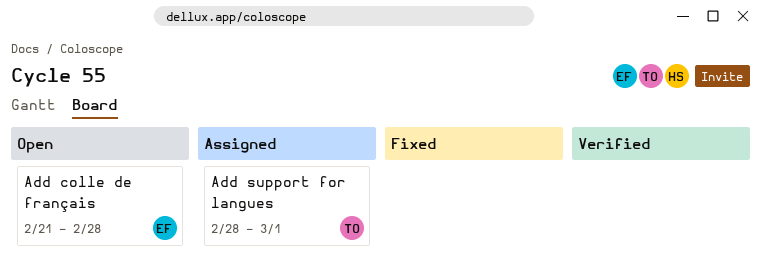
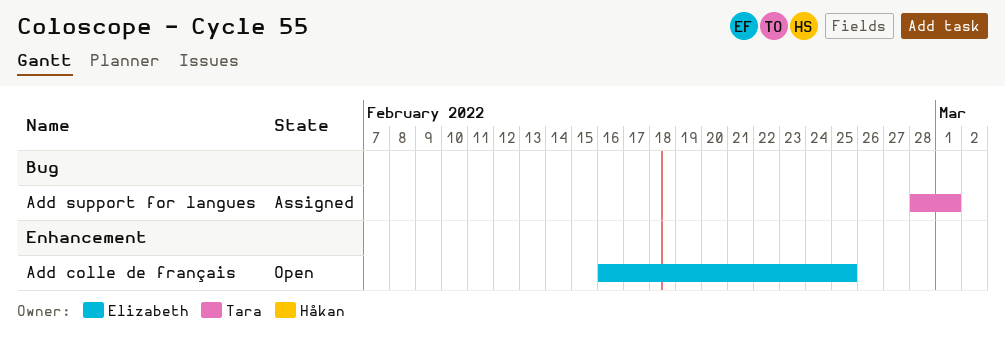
Add colle de français, start: Feb 21 -> Feb 16
Add colle de français, due: Feb 28 -> Feb 25

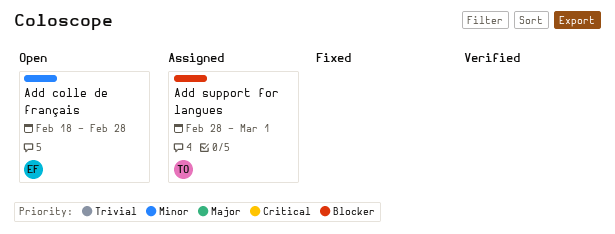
Add colle de français, start: Feb 16 -> Feb 18
Add colle de français, due: Feb 25 -> Feb 28

